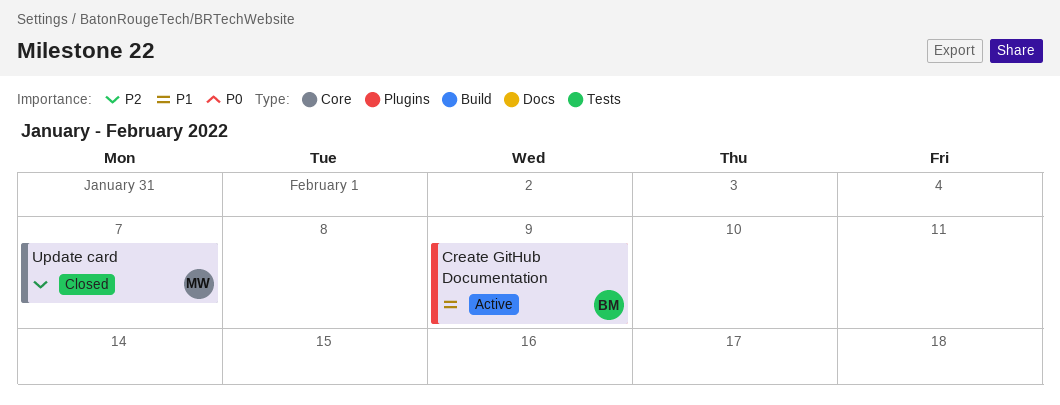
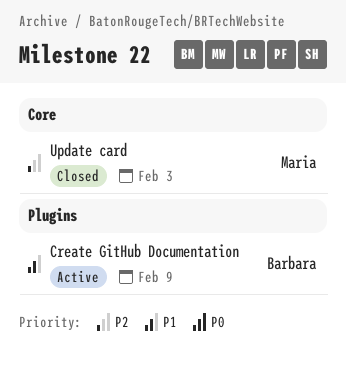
Update card, due: Feb 7 -> Feb 3

